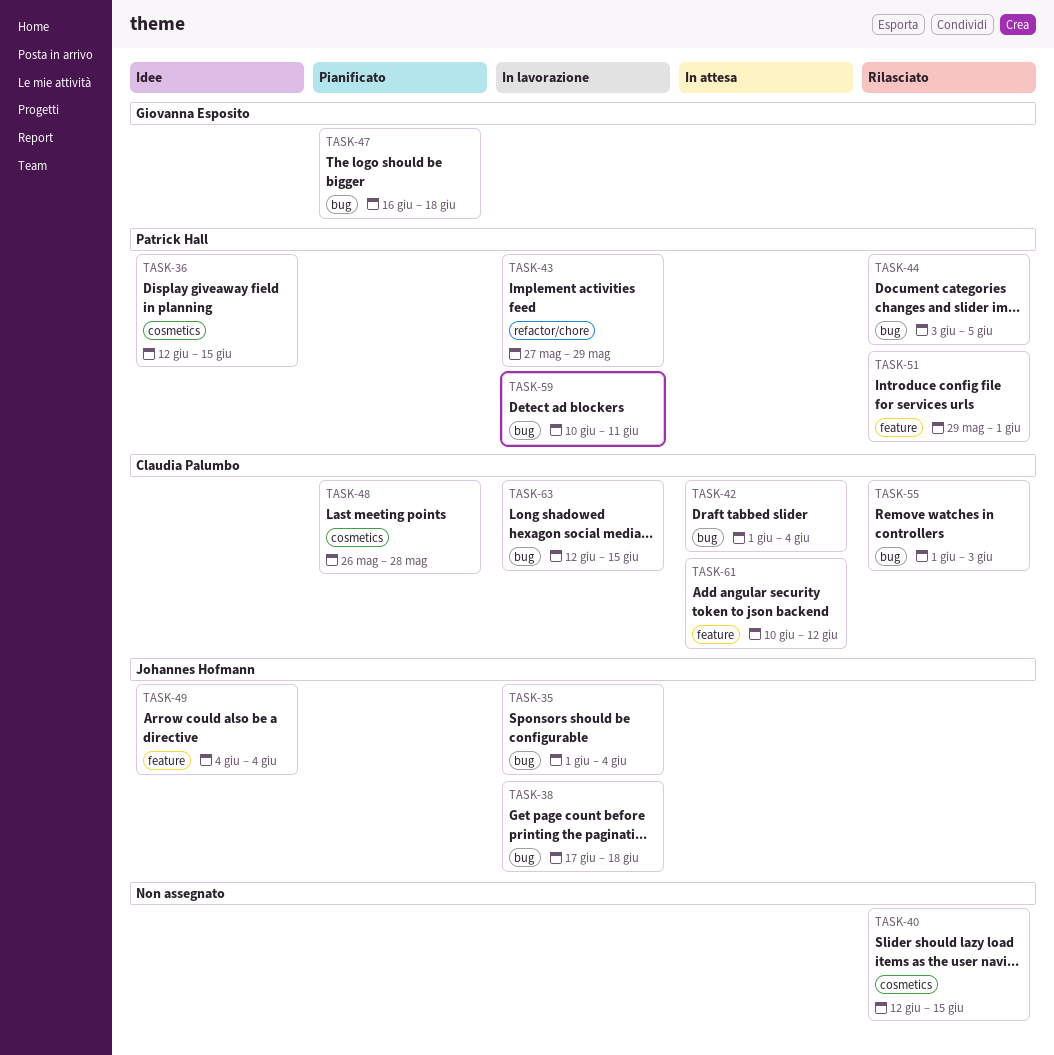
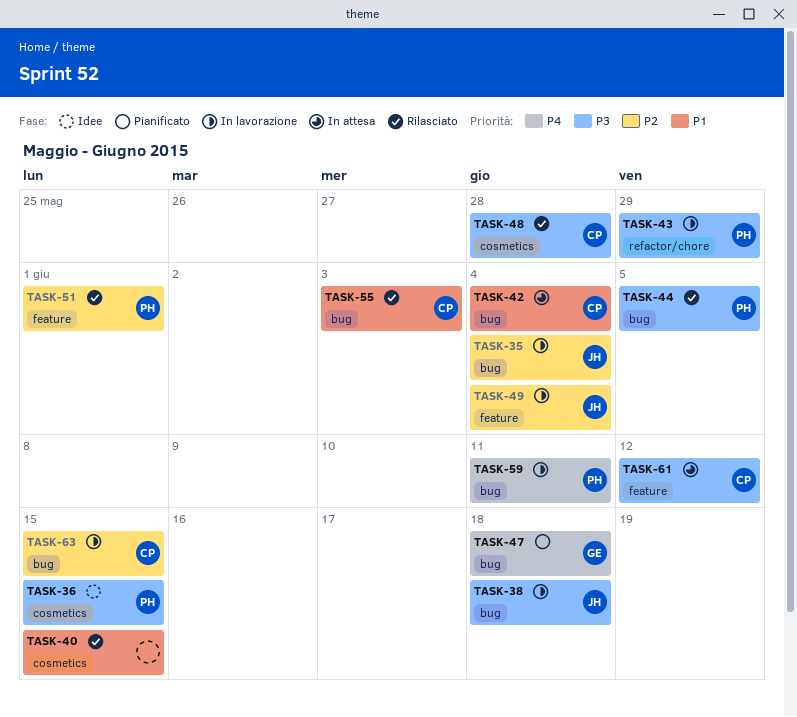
TASK-48, status: Pianificato -> Rilasciato
TASK-49, status: Idee -> In lavorazione

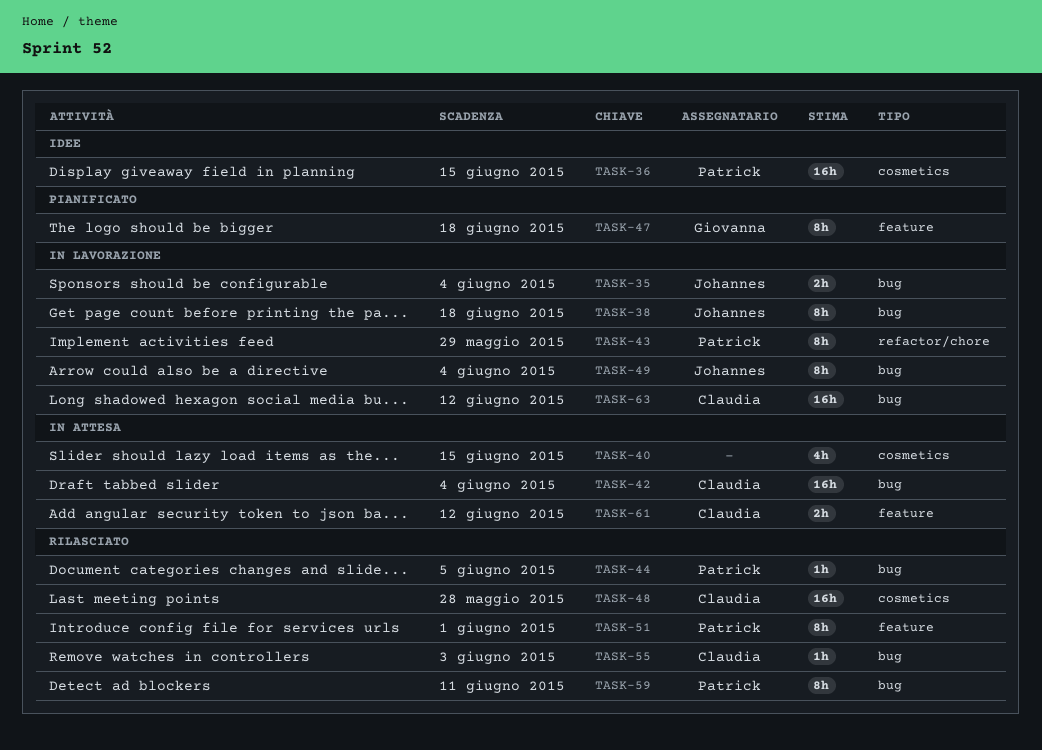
TASK-40, status: Rilasciato -> In attesa
TASK-47, label: bug -> feature
TASK-49, label: feature -> bug
TASK-59, status: In lavorazione -> Rilasciato
TASK-63, due: Jun 15 -> Jun 12

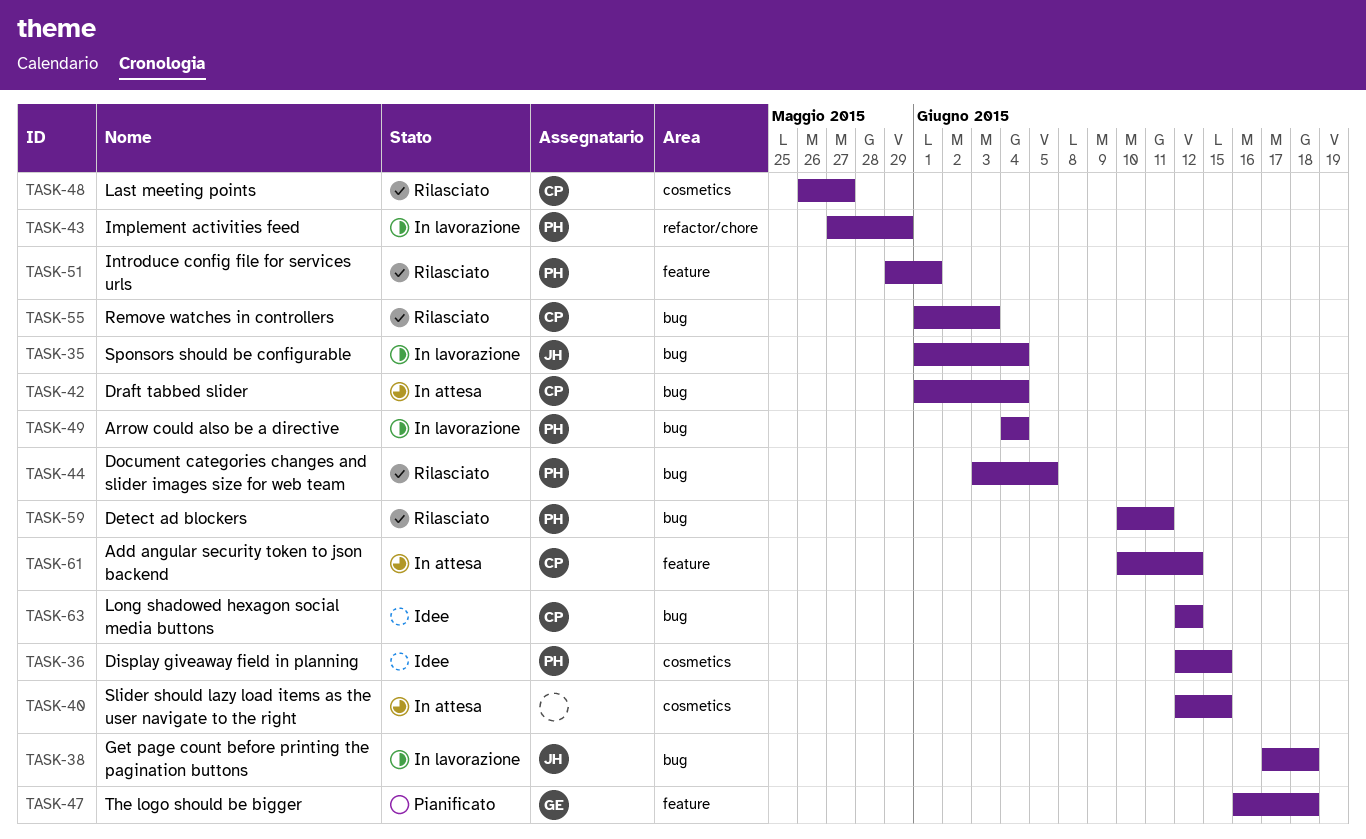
TASK-48, due: May 28 -> May 27
TASK-49, owner: Johannes -> Patrick
TASK-63, status: In lavorazione -> Idee

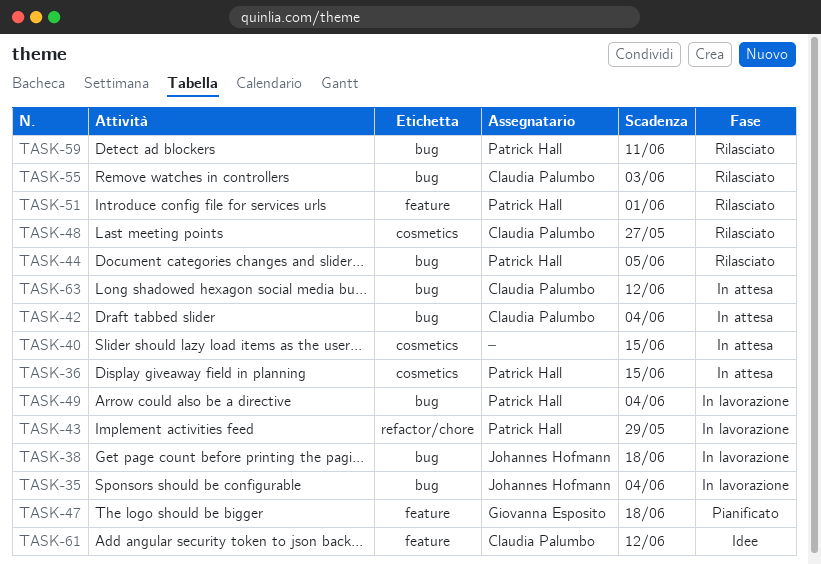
TASK-36, status: Idee -> In attesa
TASK-61, status: In attesa -> Idee
TASK-63, status: Idee -> In attesa

